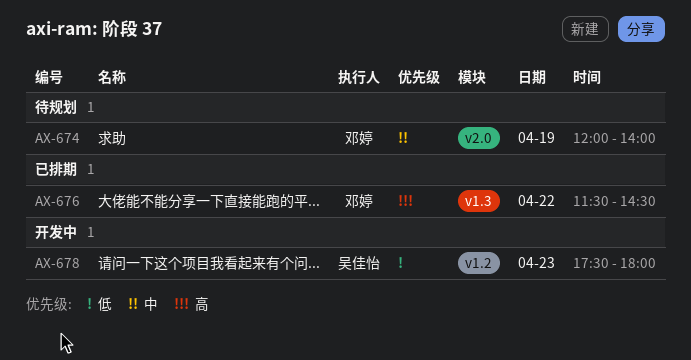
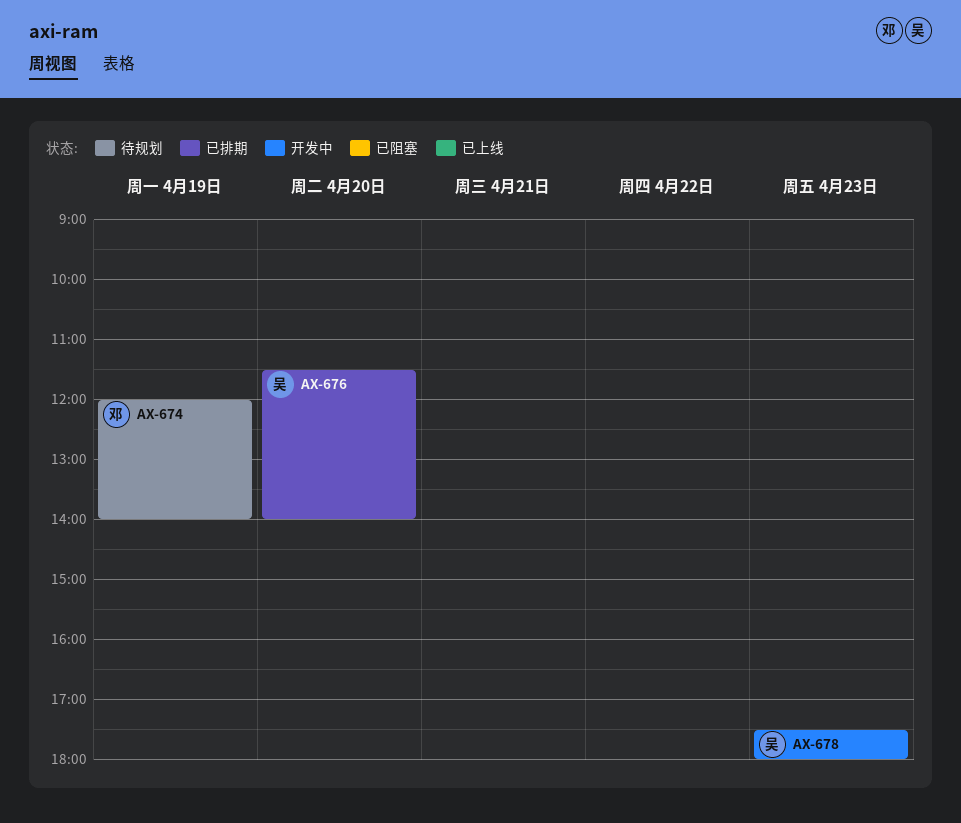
AX-676, owner: 邓婷 -> 吴佳怡
AX-676, day: Apr 22 -> Apr 20
AX-676, ends: 14:30 -> 14:00

